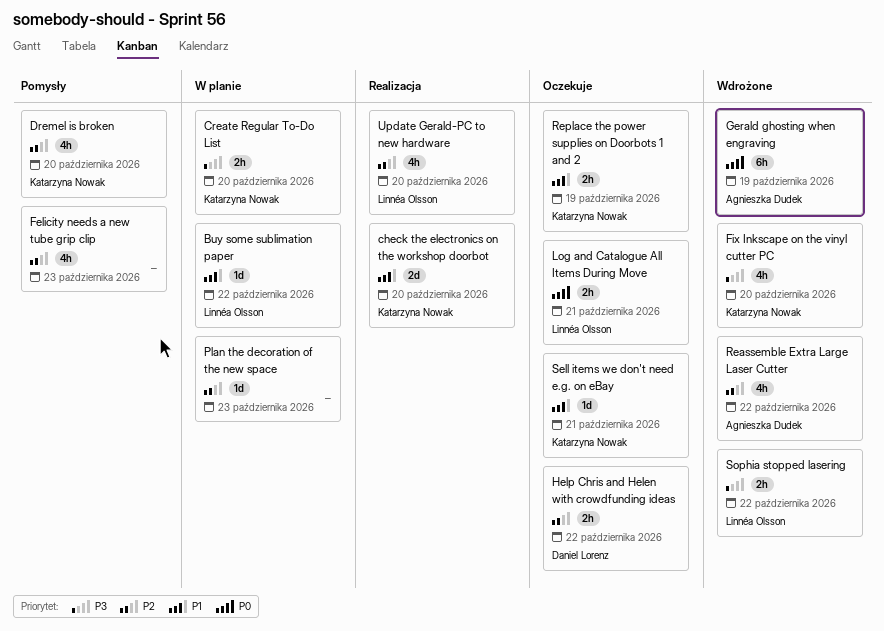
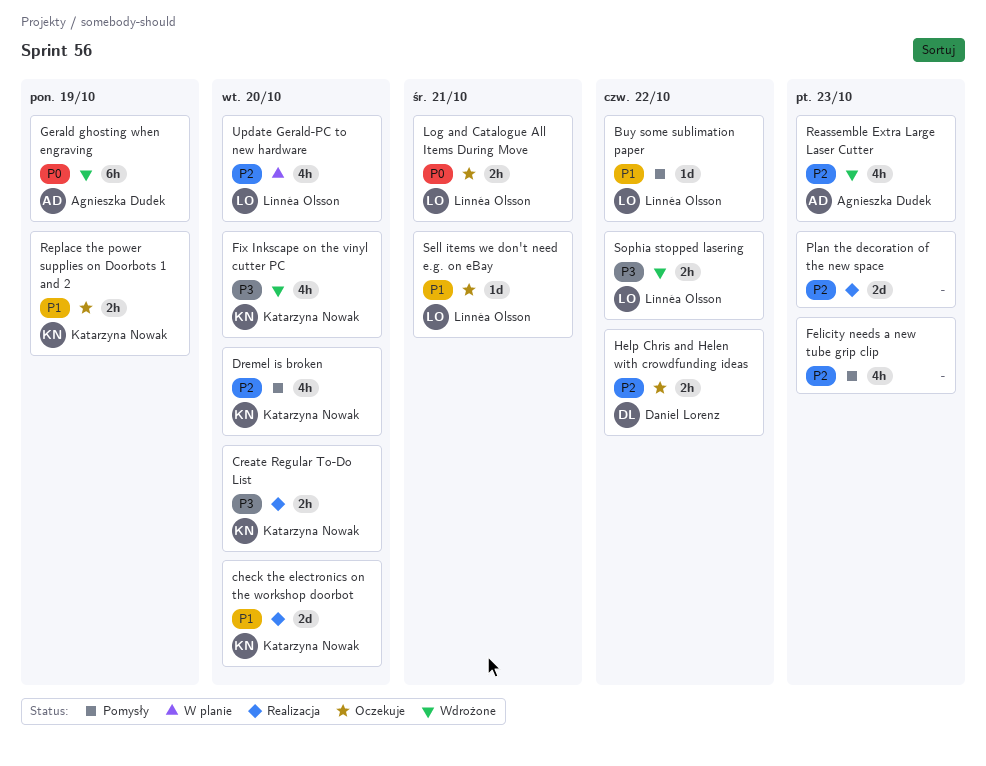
Buy some sublimation paper, status: W planie -> Pomysły
Create Regular To-Do List, status: W planie -> Realizacja
Plan the decoration of the new space, status: W planie -> Realizacja
Plan the decoration of the new space, estimate: 1d -> 2d
Reassemble Extra Large Laser Cutter, due: Oct 22 -> Oct 23
Sell items we don't need e.g. on eBay, owner: Katarzyna Nowak -> Linnéa Olsson
Update Gerald-PC to new hardware, status: Realizacja -> W planie

